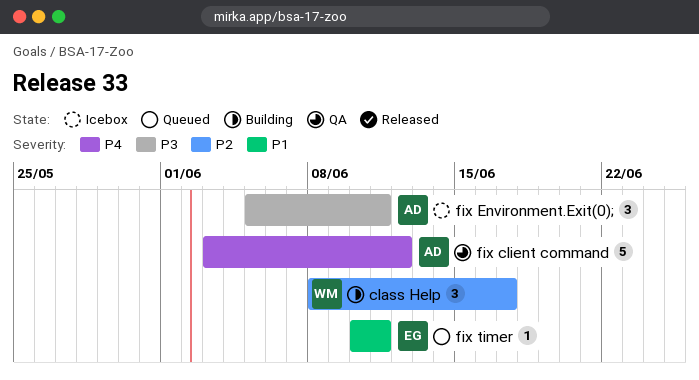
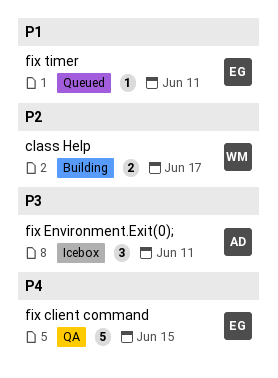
class Help, estimate: 3 -> 2
fix client command, owner: AD -> EG
fix client command, due: Jun 12 -> Jun 15

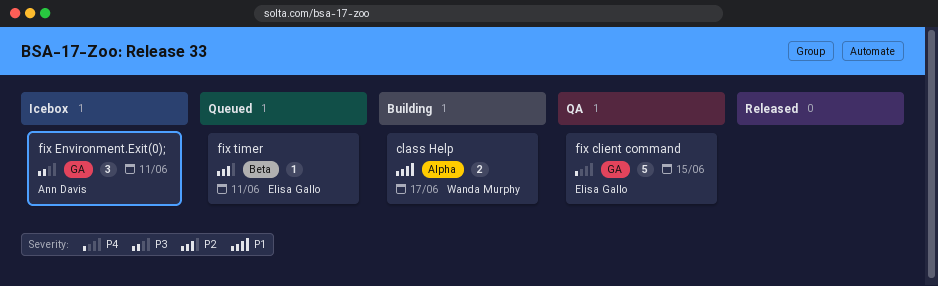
class Help, priority: P2 -> P1
fix timer, priority: P1 -> P2

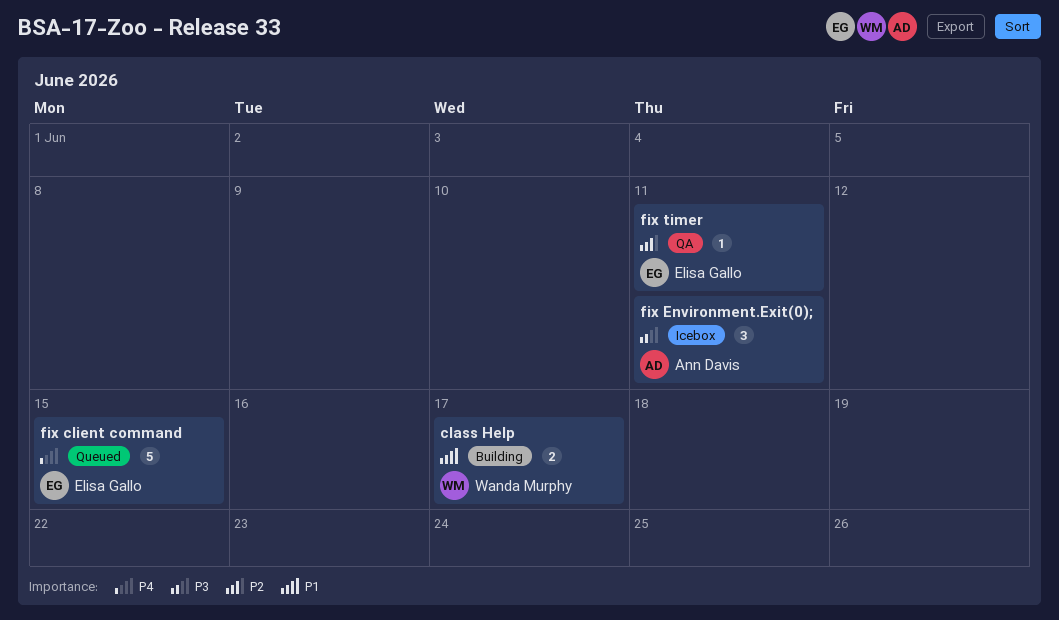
fix client command, status: QA -> Queued
fix timer, status: Queued -> QA

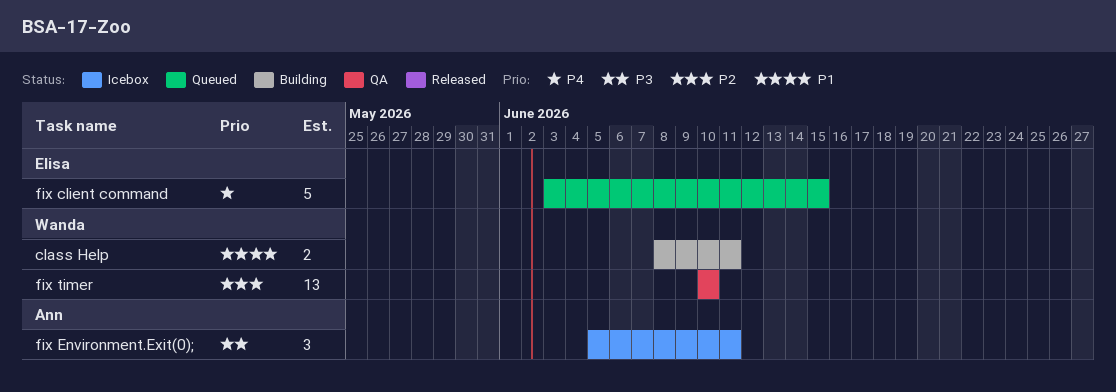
class Help, due: Jun 17 -> Jun 11
fix timer, owner: Elisa Gallo -> Wanda Murphy
fix timer, estimate: 1 -> 13
fix timer, due: Jun 11 -> Jun 10

